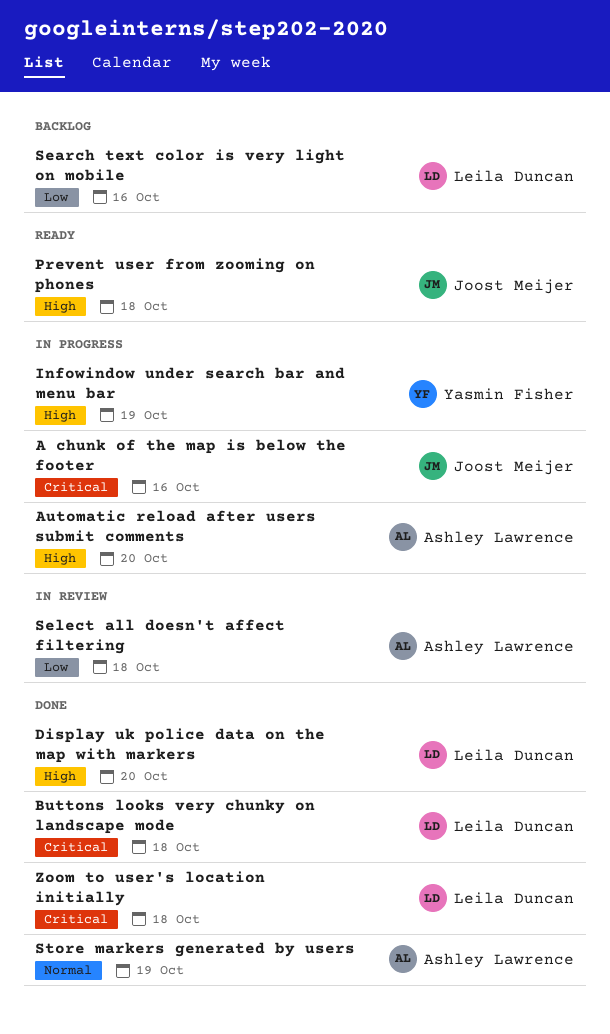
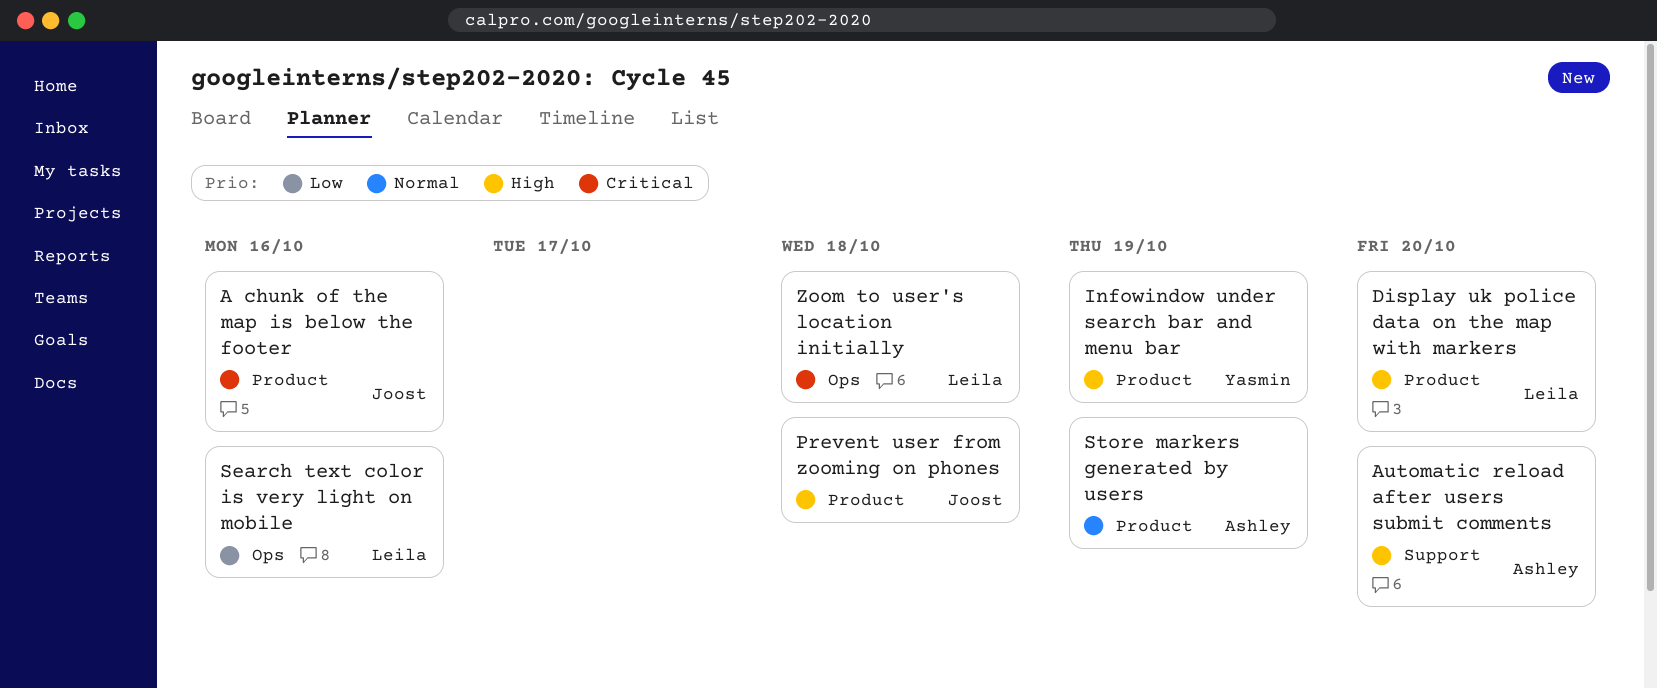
Buttons looks very chunky on landscape mode: present -> none
Select all doesn't affect filtering: present -> none

